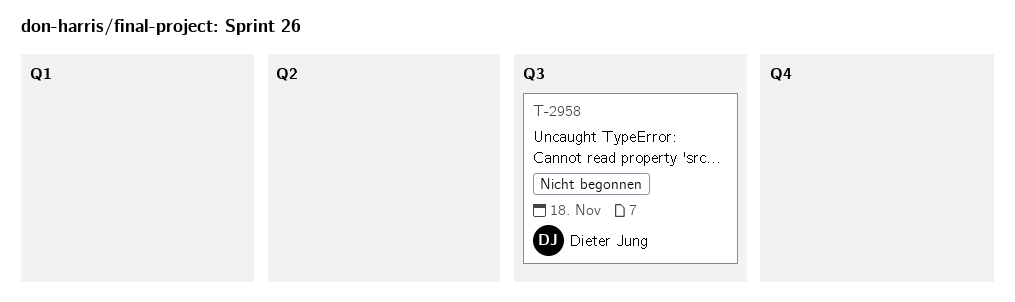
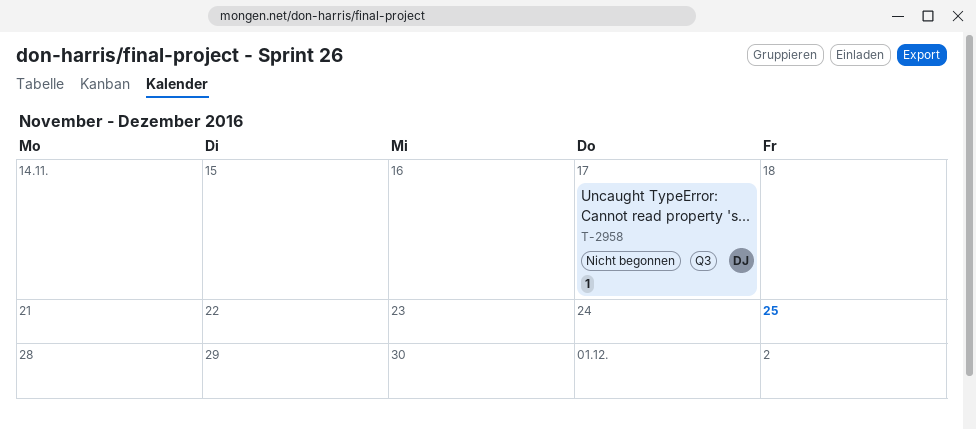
T-2958, due: Nov 18 -> Nov 17

